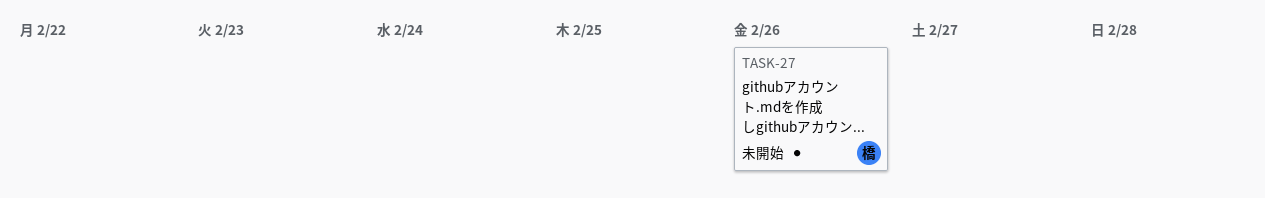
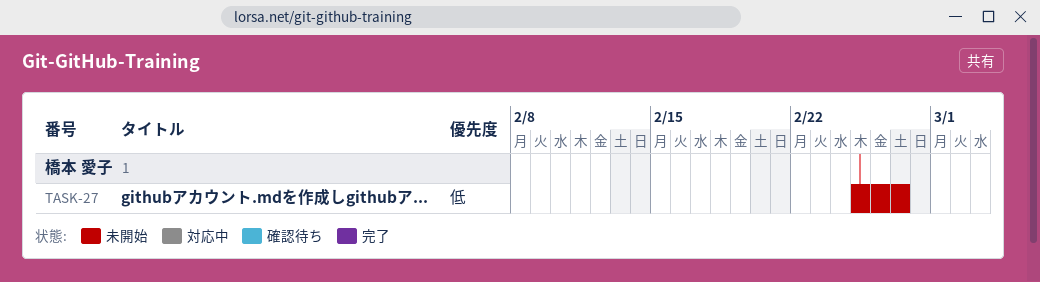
TASK-27, due: Feb 26 -> Feb 27

